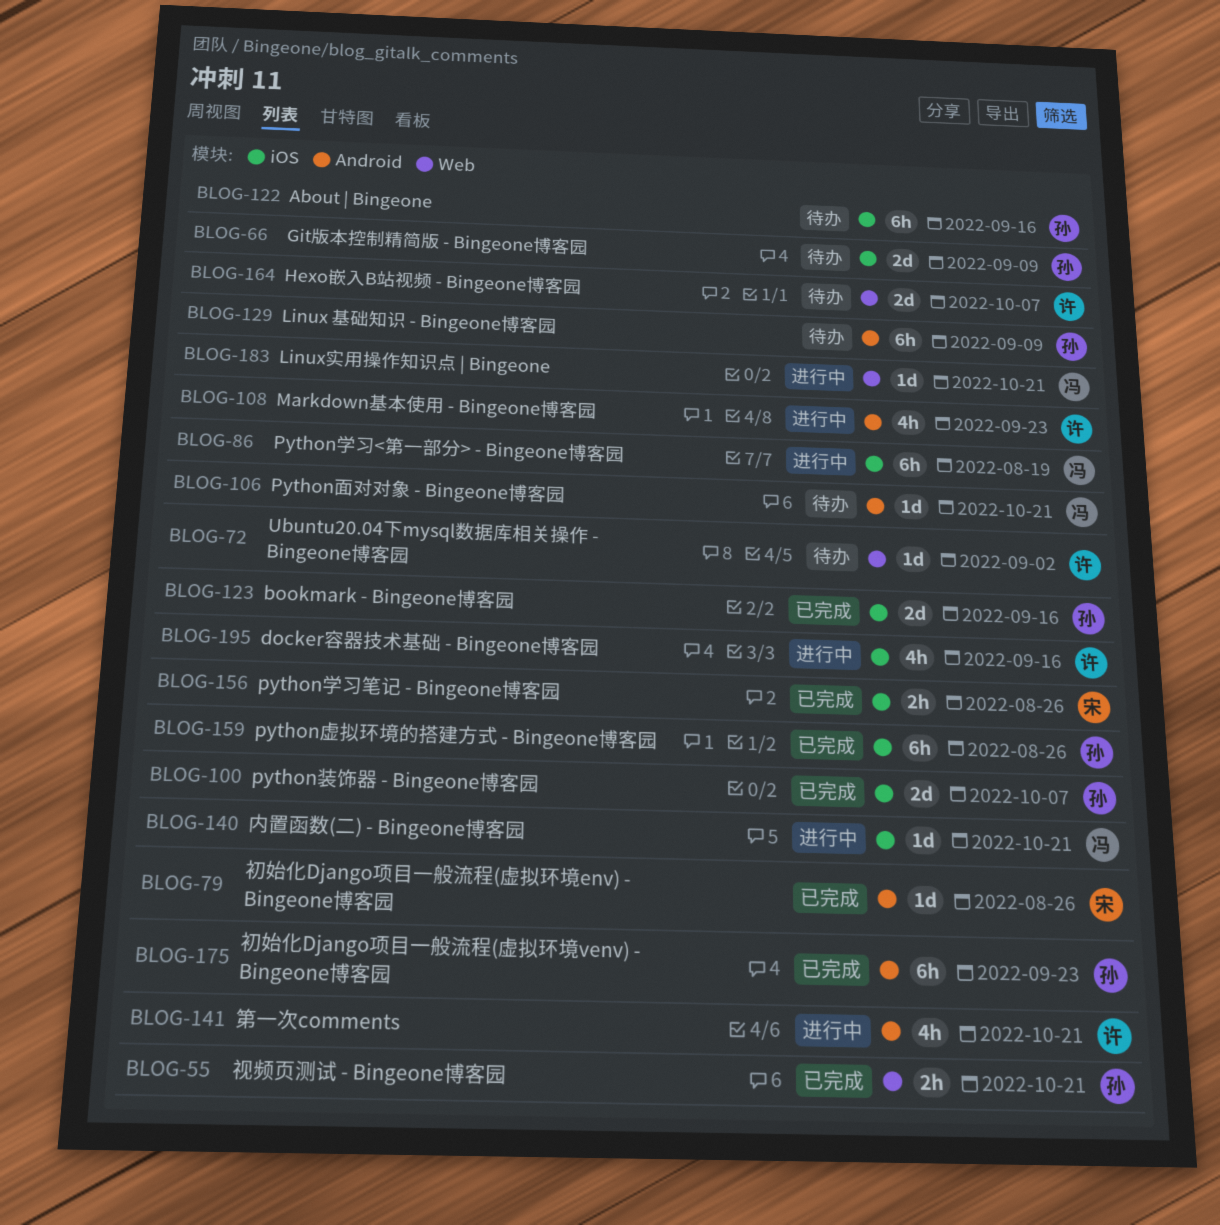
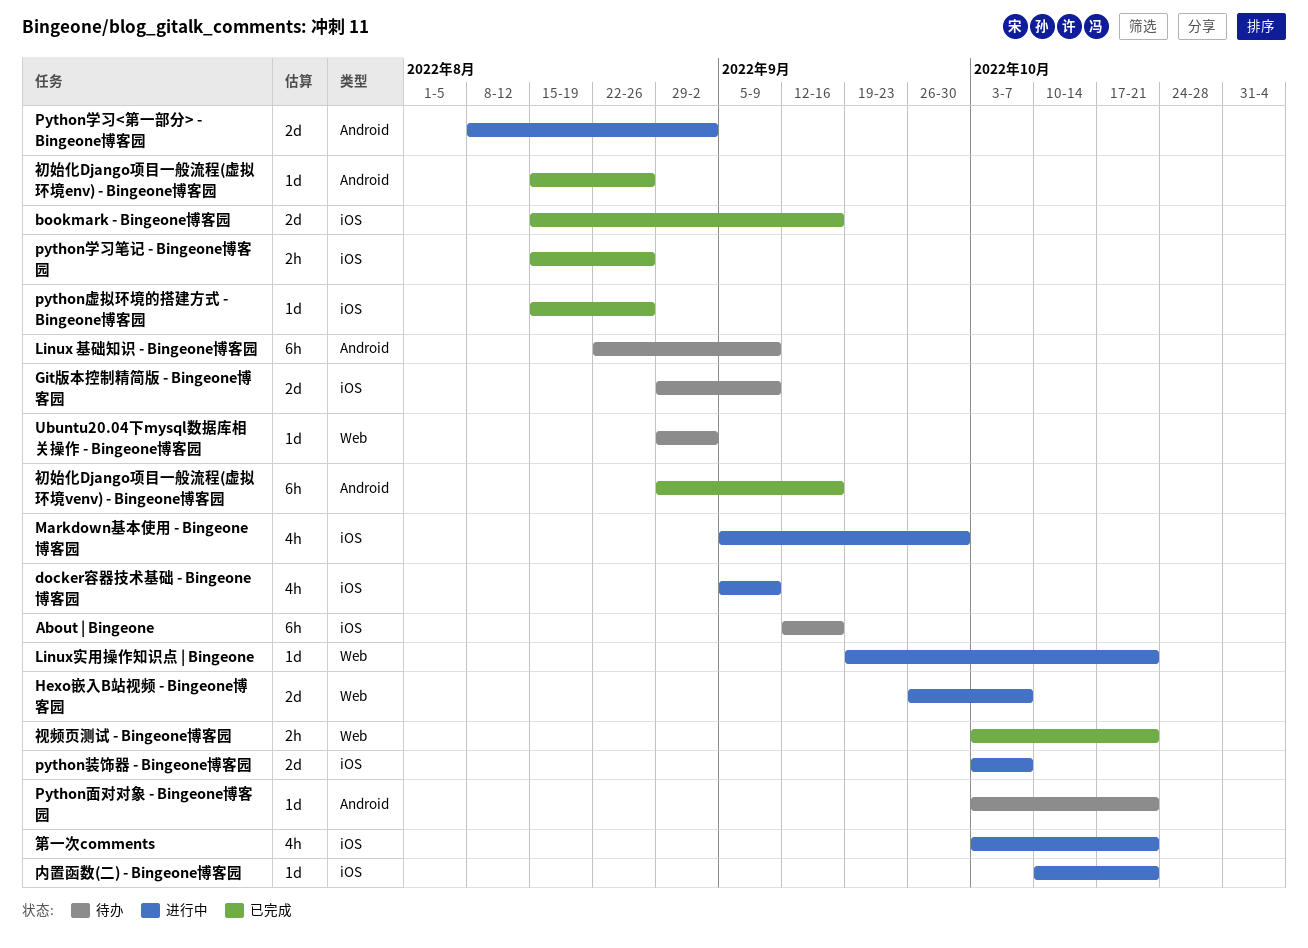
docker容器技术基础 - Bingeone博客园, due: Sep 16 -> Sep 9
Hexo嵌入B站视频 - Bingeone博客园, status: 待办 -> 进行中
Markdown基本使用 - Bingeone博客园, label: Android -> iOS
Markdown基本使用 - Bingeone博客园, due: Sep 23 -> Sep 30
Python学习<第一部分> - Bingeone博客园, label: iOS -> Android
Python学习<第一部分> - Bingeone博客园, estimate: 6h -> 2d
Python学习<第一部分> - Bingeone博客园, due: Aug 19 -> Sep 2
python虚拟环境的搭建方式 - Bingeone博客园, estimate: 6h -> 1d
python装饰器 - Bingeone博客园, status: 已完成 -> 进行中
初始化Django项目一般流程(虚拟环境venv) - Bingeone博客园, due: Sep 23 -> Sep 16
第一次comments, label: Android -> iOS

